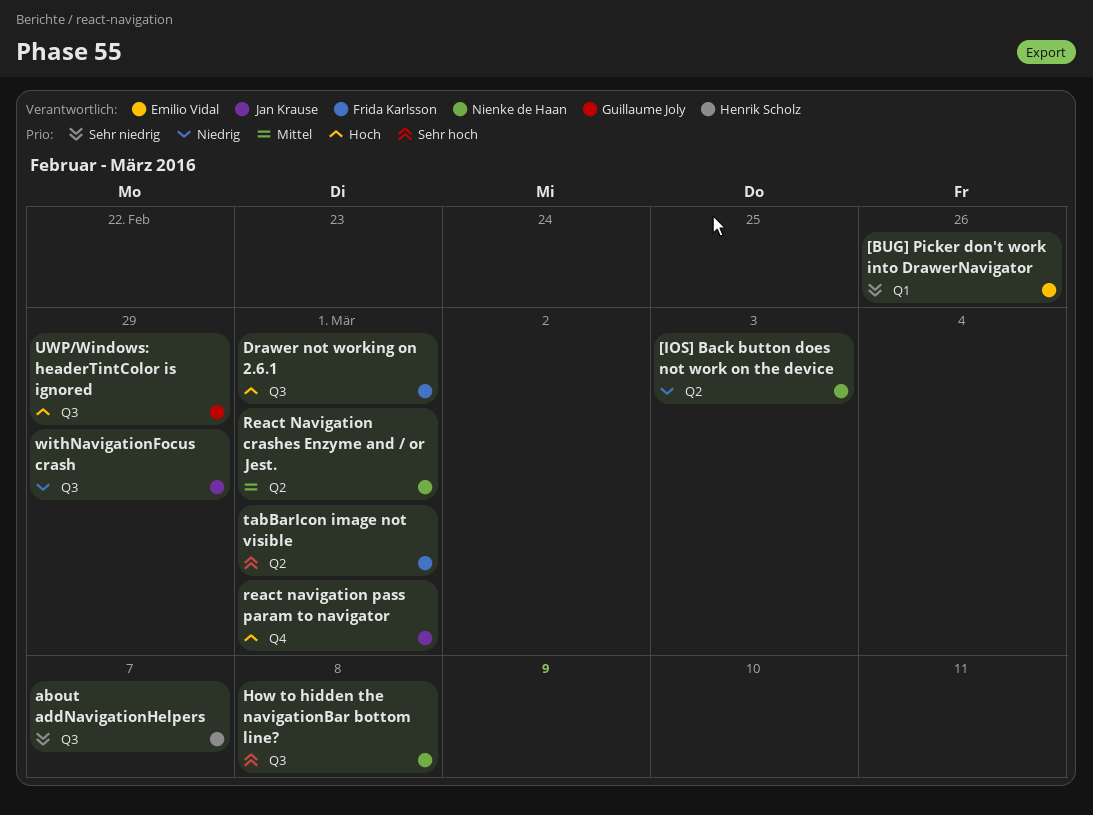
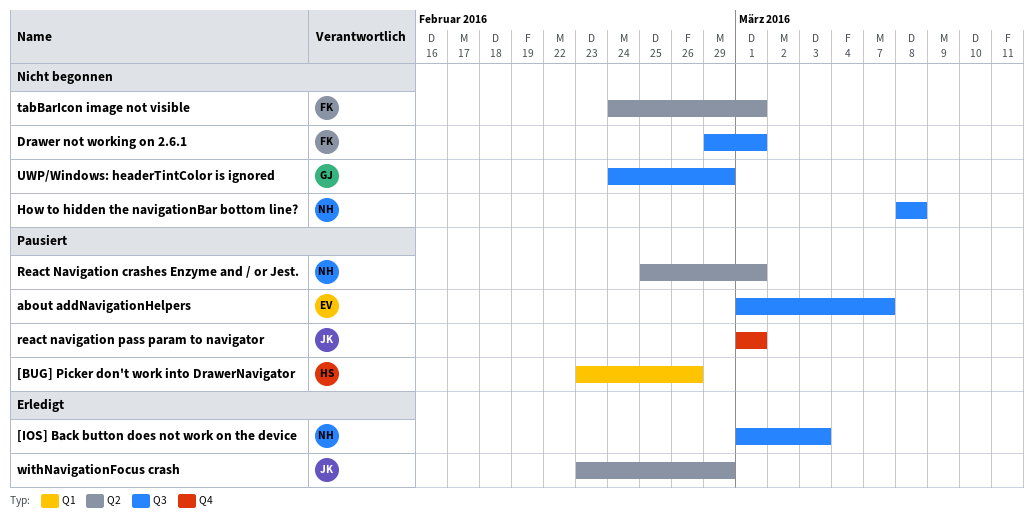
[BUG] Picker don't work into DrawerNavigator, owner: Emilio Vidal -> Henrik Scholz
[IOS] Back button does not work on the device, label: Q2 -> Q3
about addNavigationHelpers, owner: Henrik Scholz -> Emilio Vidal
withNavigationFocus crash, label: Q3 -> Q2

